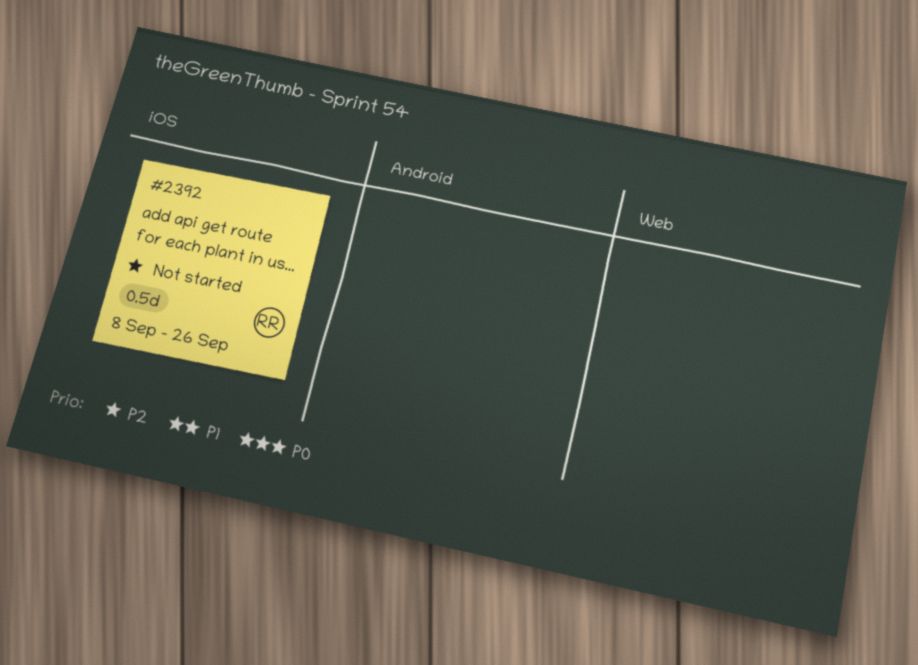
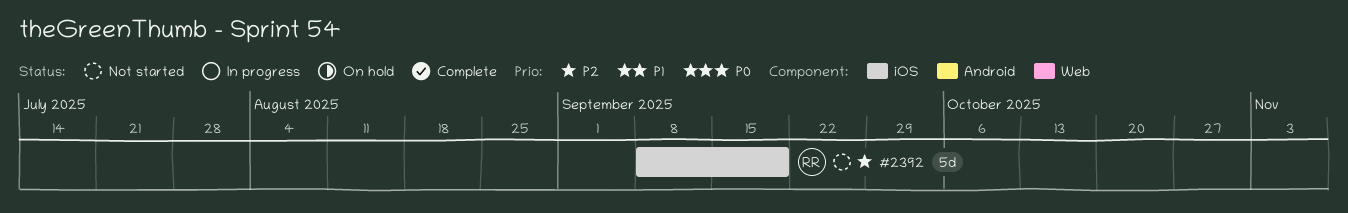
#2392, estimate: 0.5d -> 5d
#2392, due: Sep 26 -> Sep 19

